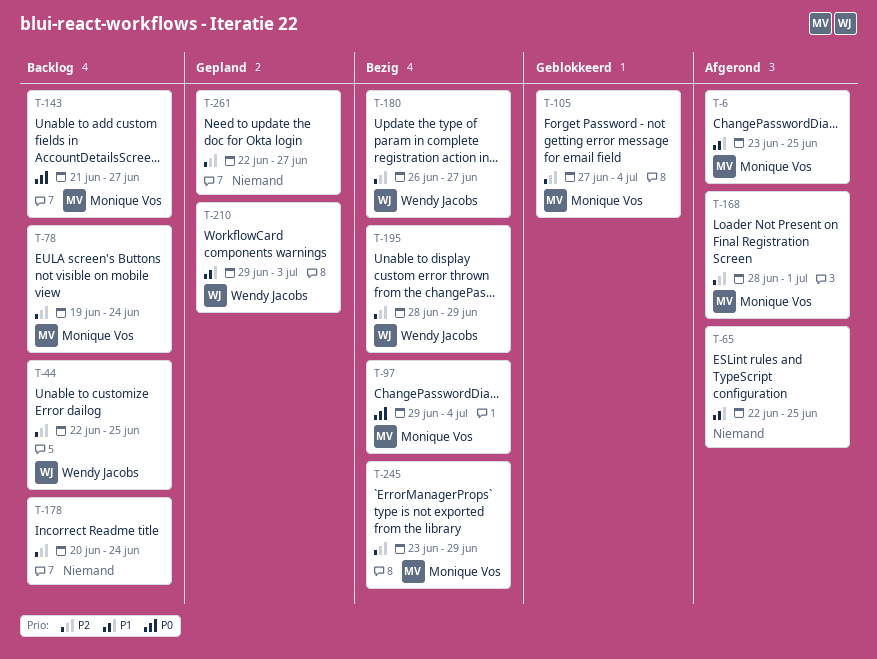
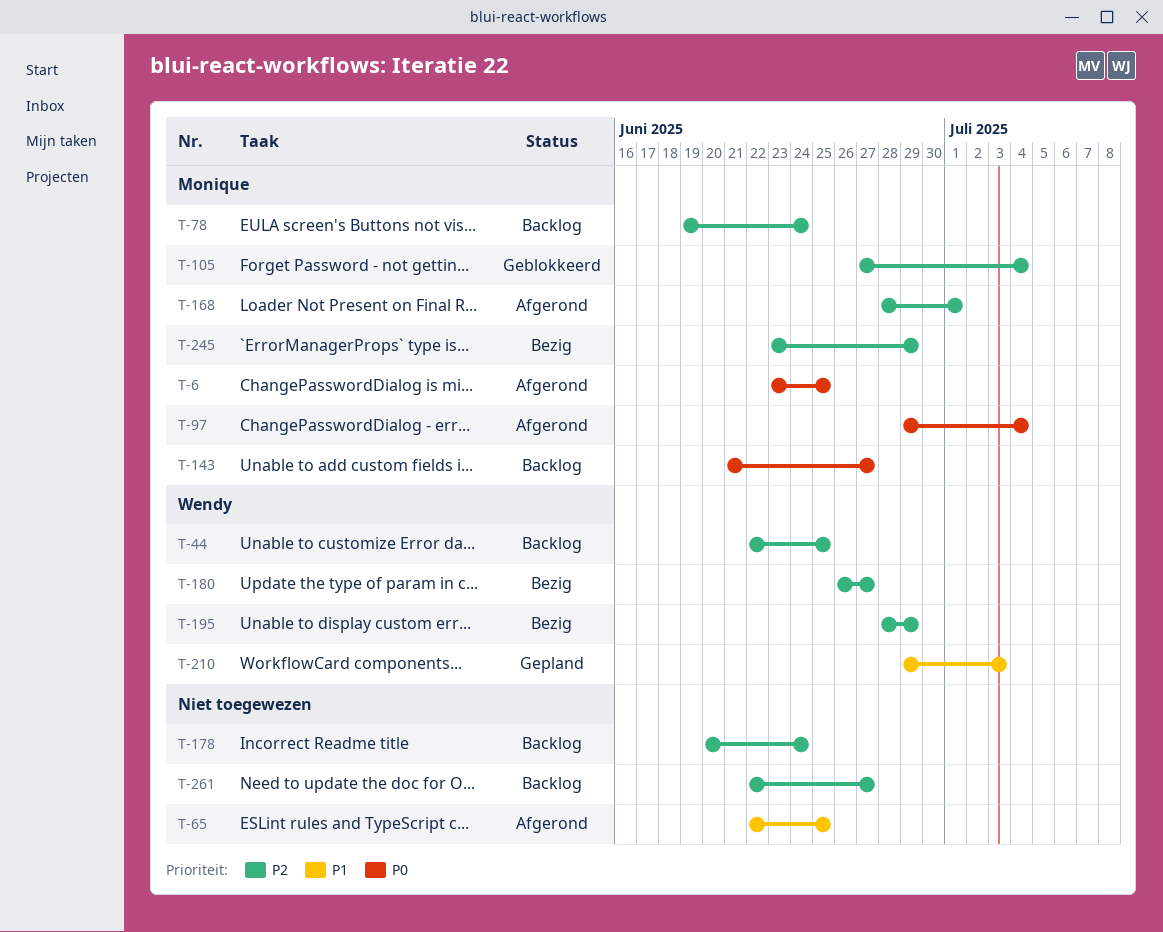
T-6, priority: P1 -> P0
T-97, status: Bezig -> Afgerond
T-261, status: Gepland -> Backlog

